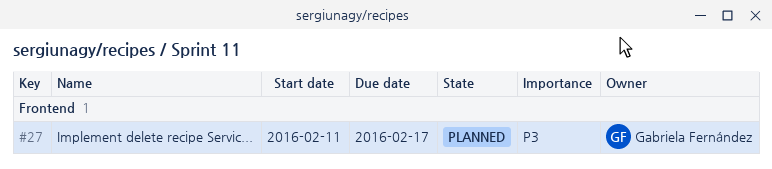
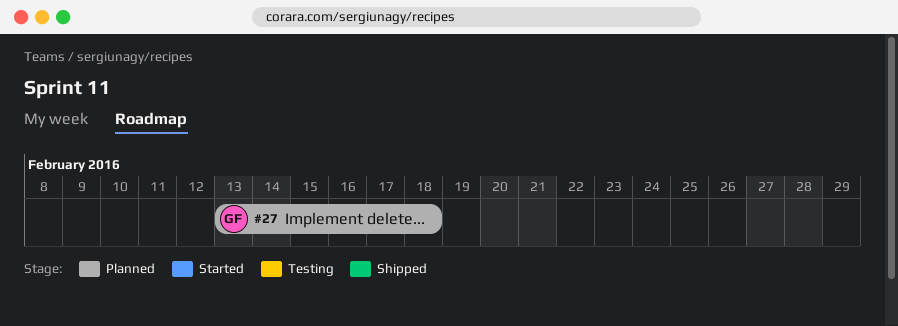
#27, start: Feb 11 -> Feb 13
#27, due: Feb 17 -> Feb 18

